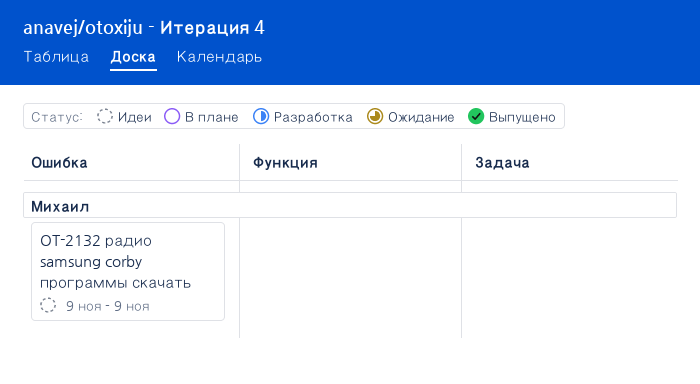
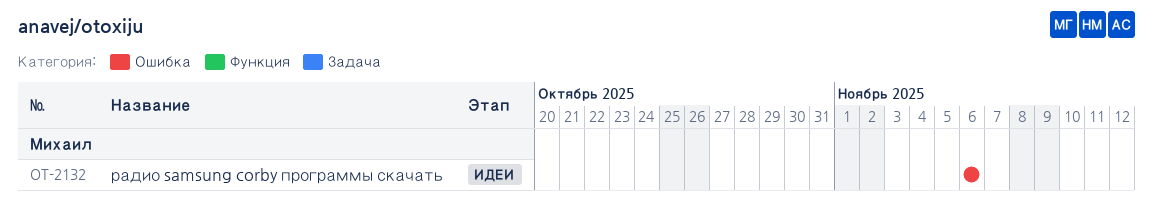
OT-2132, start: Nov 9 -> Nov 6
OT-2132, due: Nov 9 -> Nov 6

